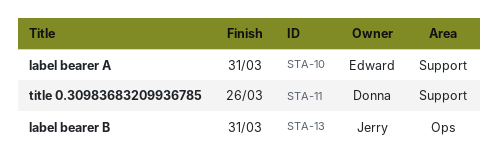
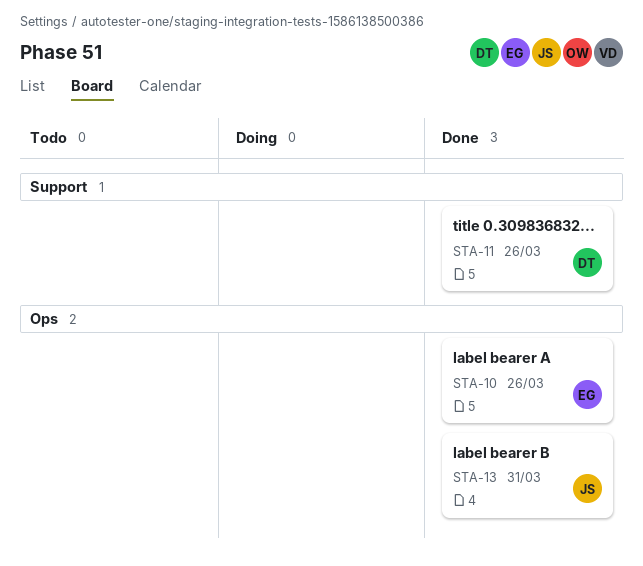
STA-10, label: Support -> Ops
STA-10, due: Mar 31 -> Mar 26

